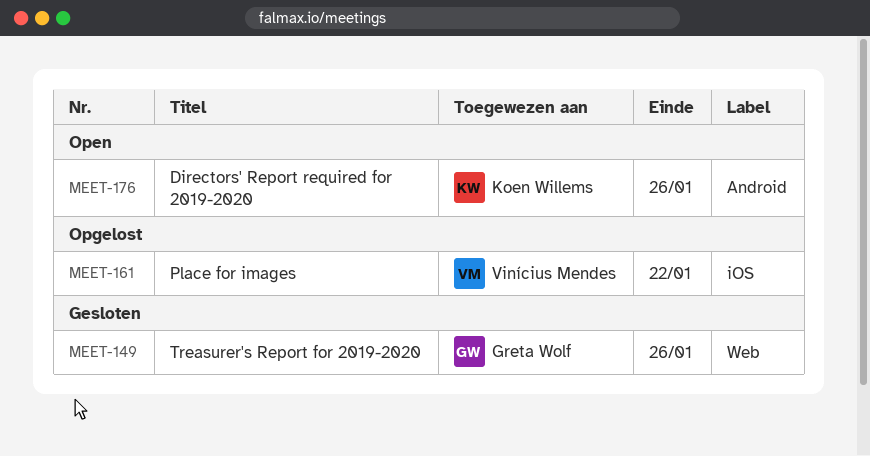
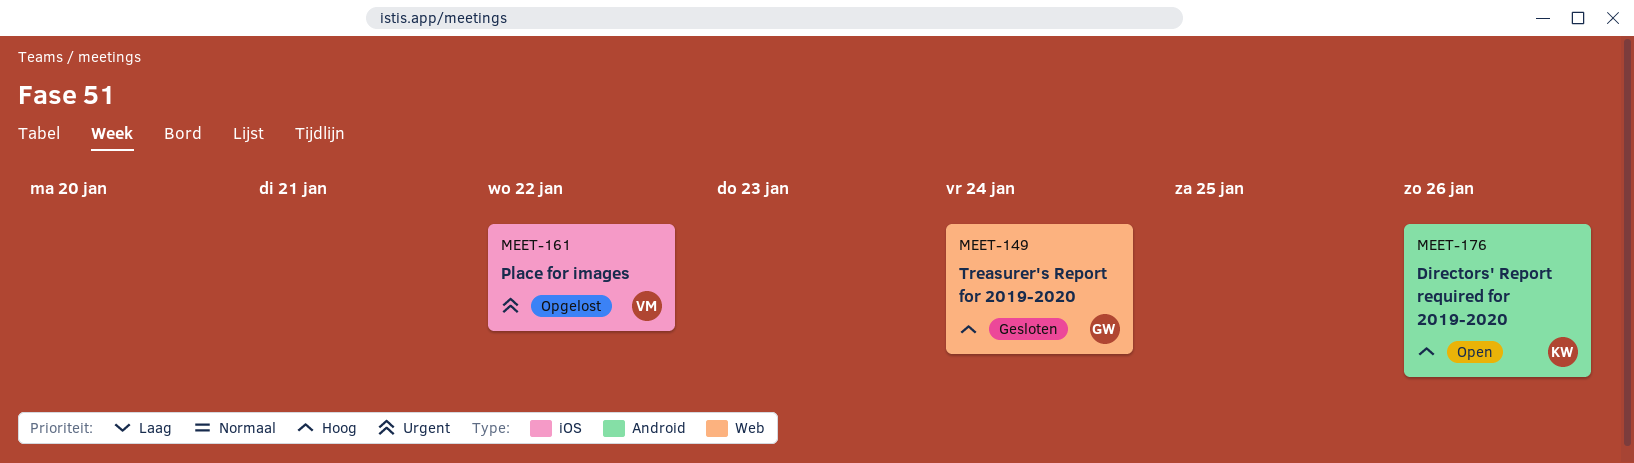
MEET-149, due: Jan 26 -> Jan 24

